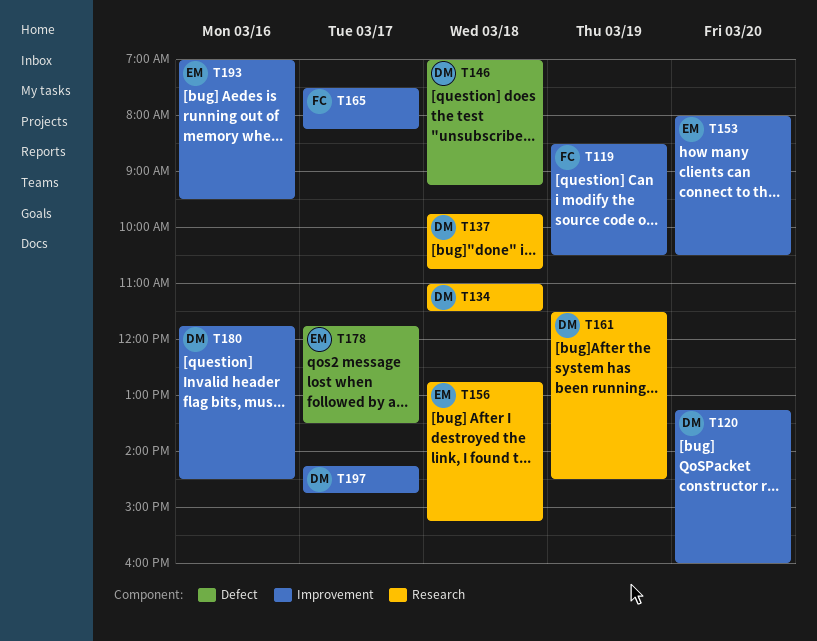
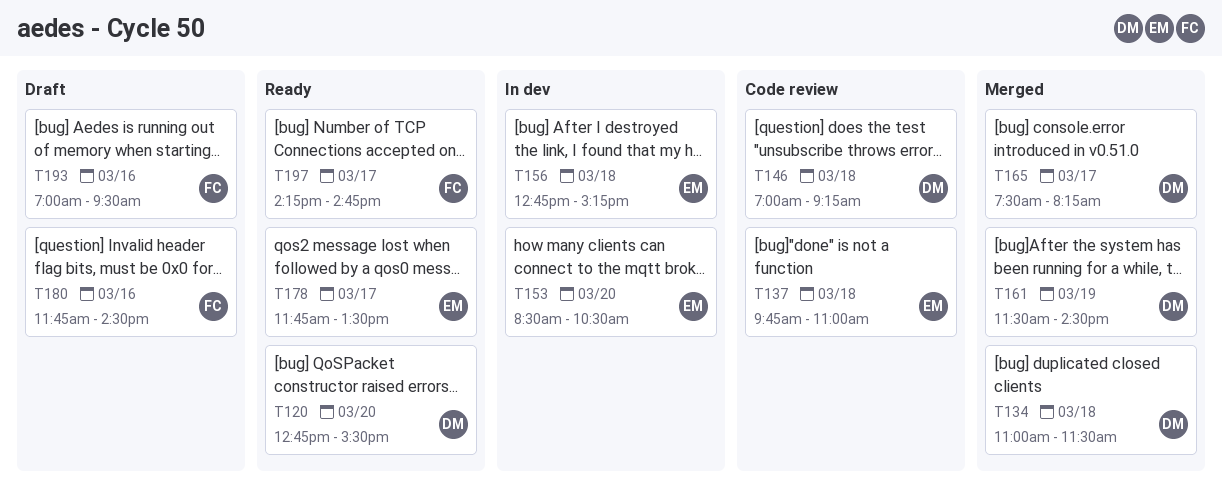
T119: present -> none
T120, begins: 13:15 -> 12:45
T120, ends: 16:00 -> 15:30
T137, owner: DM -> EM
T137, ends: 10:45 -> 11:00
T153, begins: 08:00 -> 08:30
T165, owner: FC -> DM
T180, owner: DM -> FC
T193, owner: EM -> FC
T197, owner: DM -> FC

